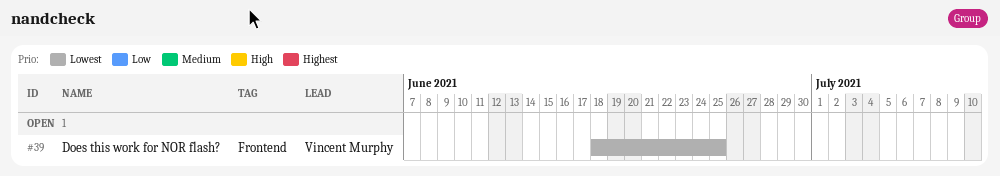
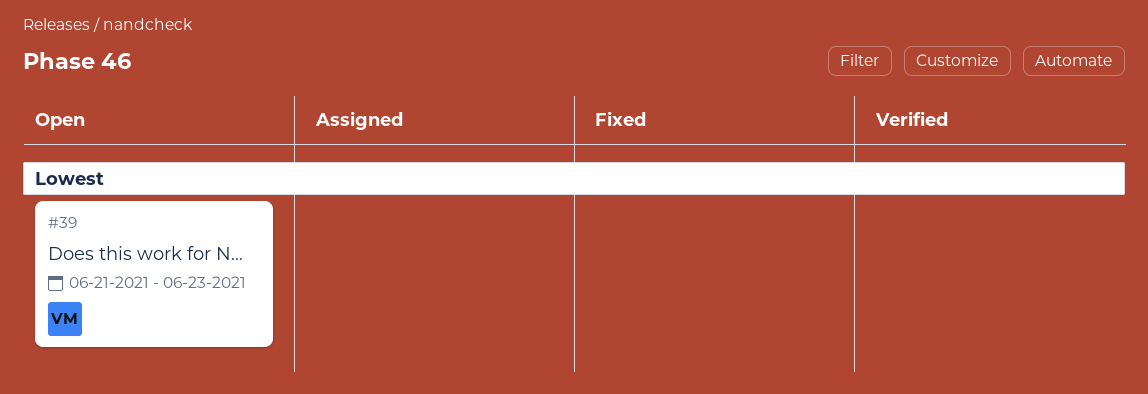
#39, start: Jun 18 -> Jun 21
#39, due: Jun 25 -> Jun 23

